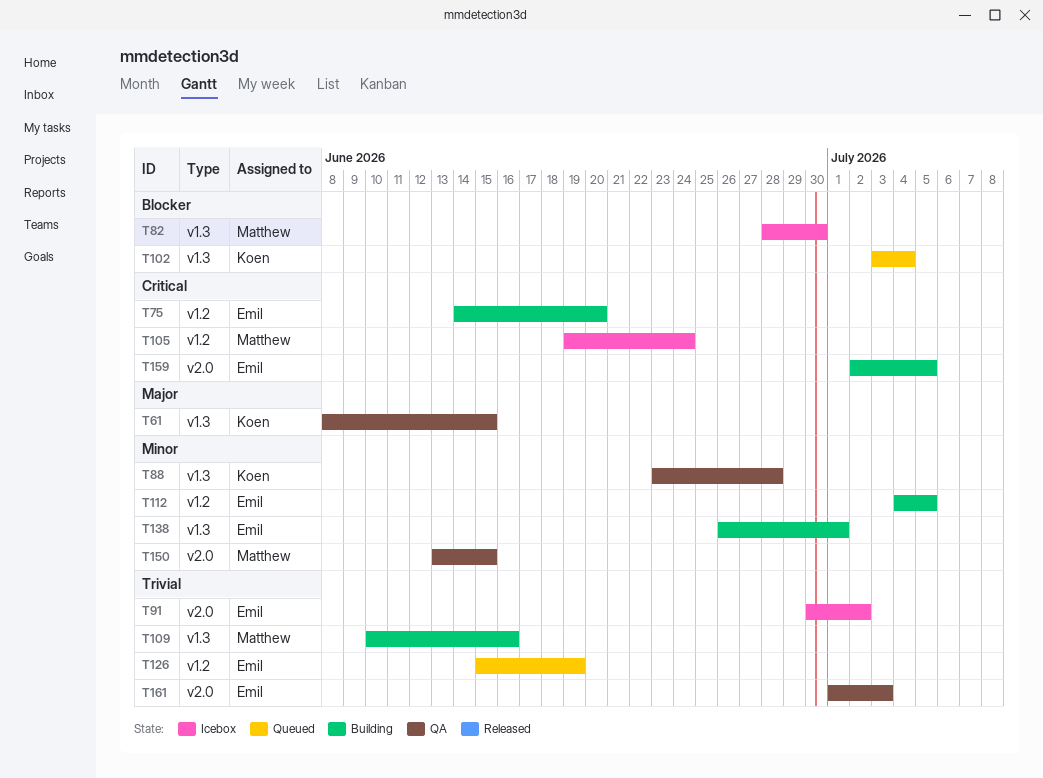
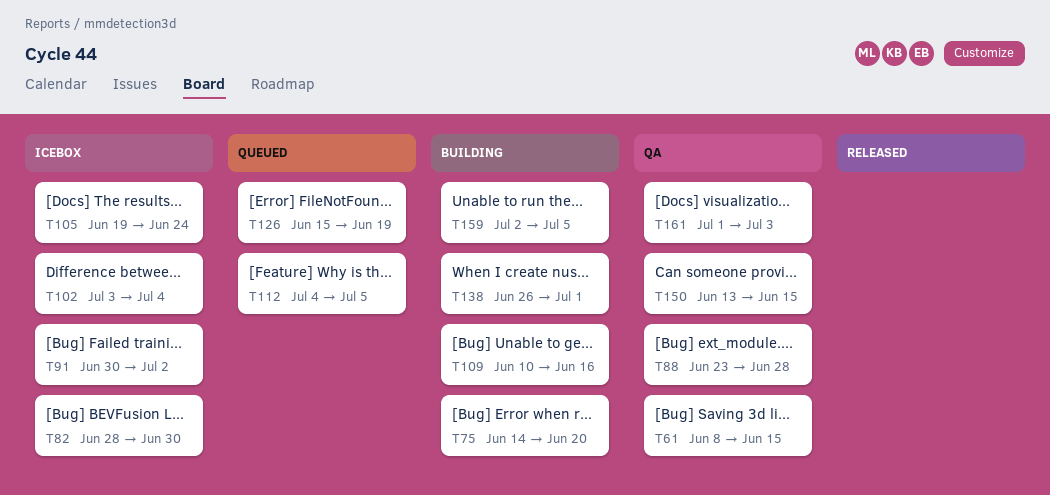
T102, status: Queued -> Icebox
T112, status: Building -> Queued

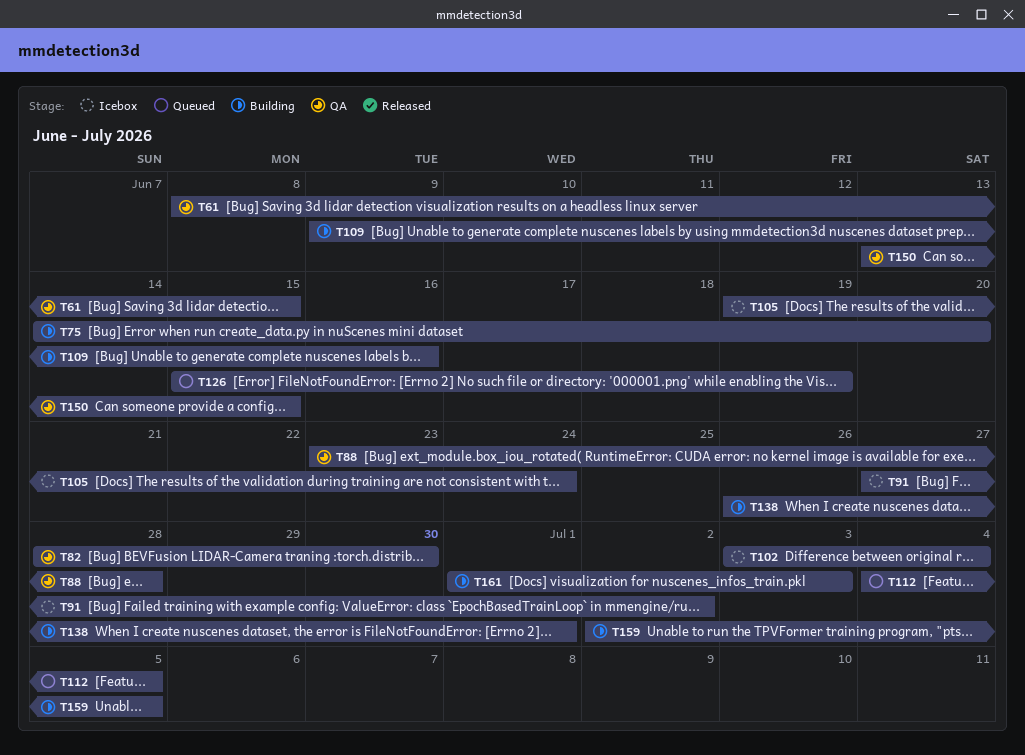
T82, status: Icebox -> QA
T91, start: Jun 30 -> Jun 27
T109, start: Jun 10 -> Jun 9
T161, status: QA -> Building

